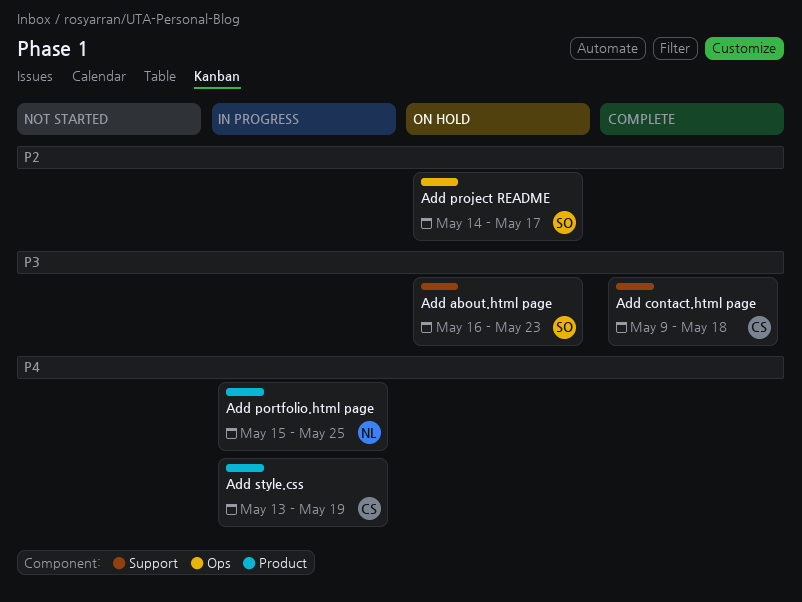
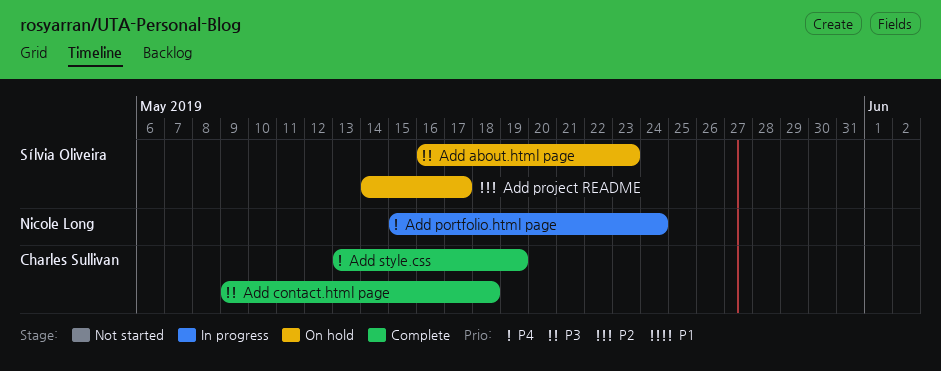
Add portfolio.html page, due: May 25 -> May 24
Add style.css, status: In progress -> Complete

